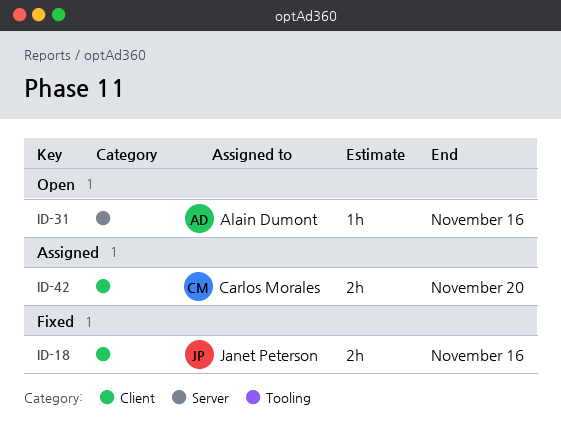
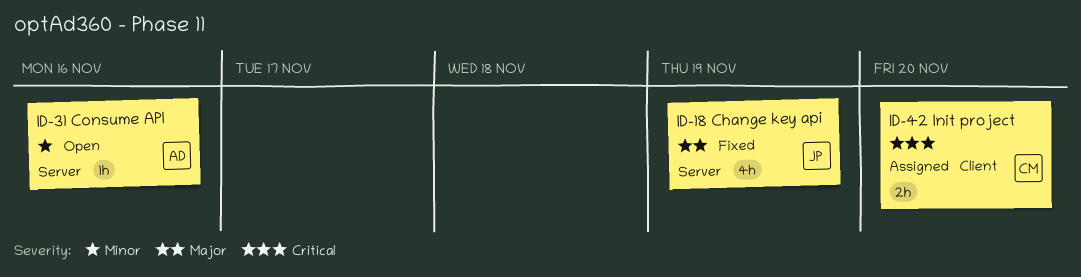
ID-18, label: Client -> Server
ID-18, estimate: 2h -> 4h
ID-18, due: Nov 16 -> Nov 19

